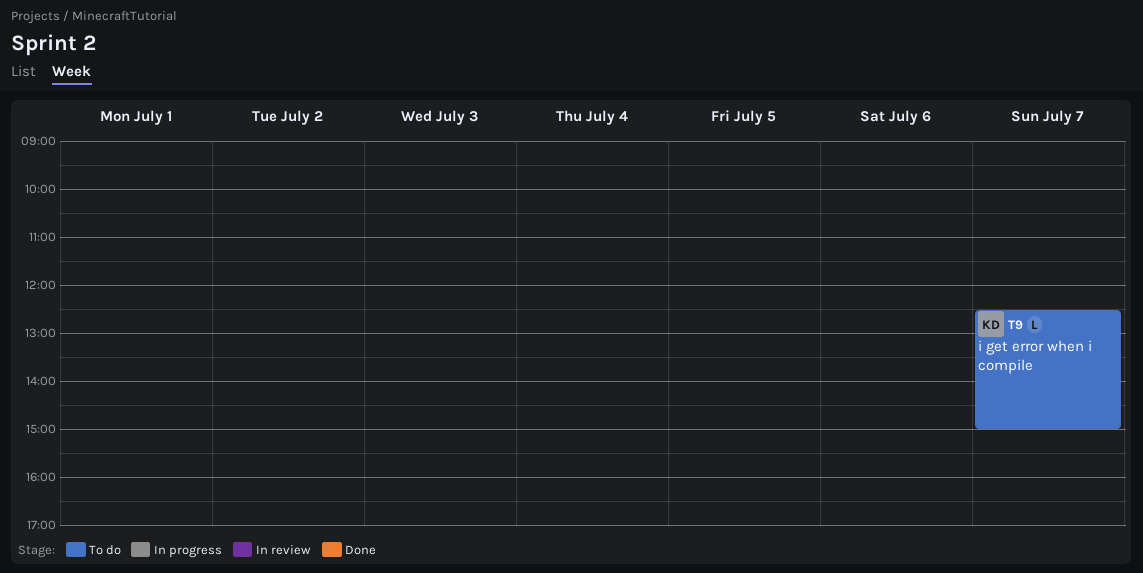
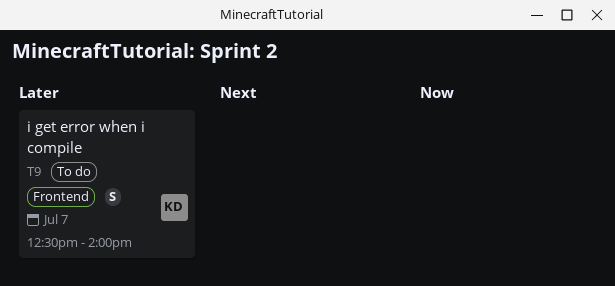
T9, estimate: L -> S
T9, ends: 15:00 -> 14:00

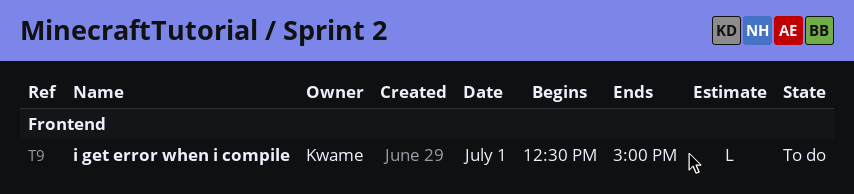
T9, estimate: S -> L
T9, day: Jul 7 -> Jul 1
T9, ends: 14:00 -> 15:00

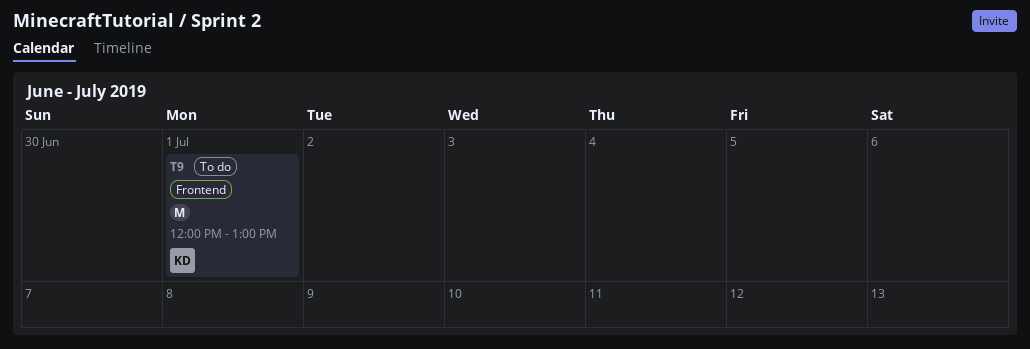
T9, estimate: L -> M
T9, begins: 12:30 -> 12:00
T9, ends: 15:00 -> 13:00

